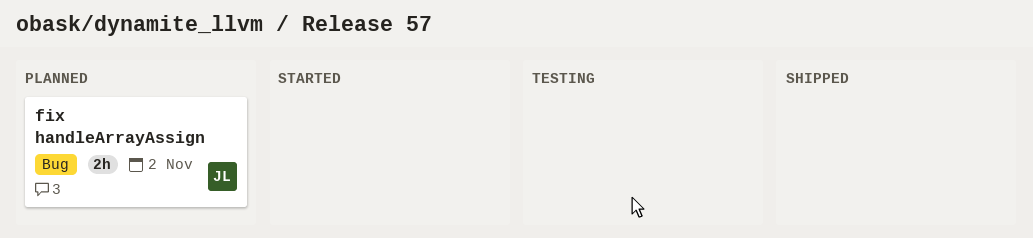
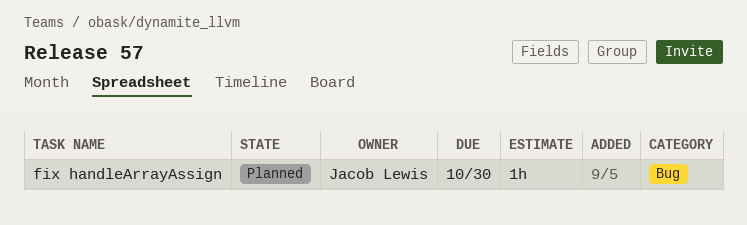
fix handleArrayAssign, estimate: 2h -> 1h
fix handleArrayAssign, due: Nov 2 -> Oct 30

